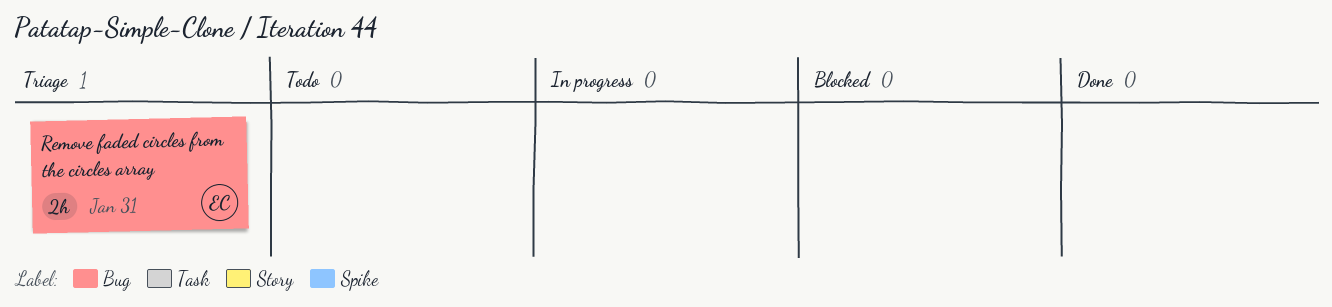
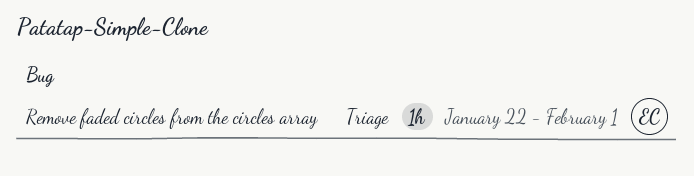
Remove faded circles from the circles array, estimate: 2h -> 1h
Remove faded circles from the circles array, due: Jan 31 -> Feb 1

